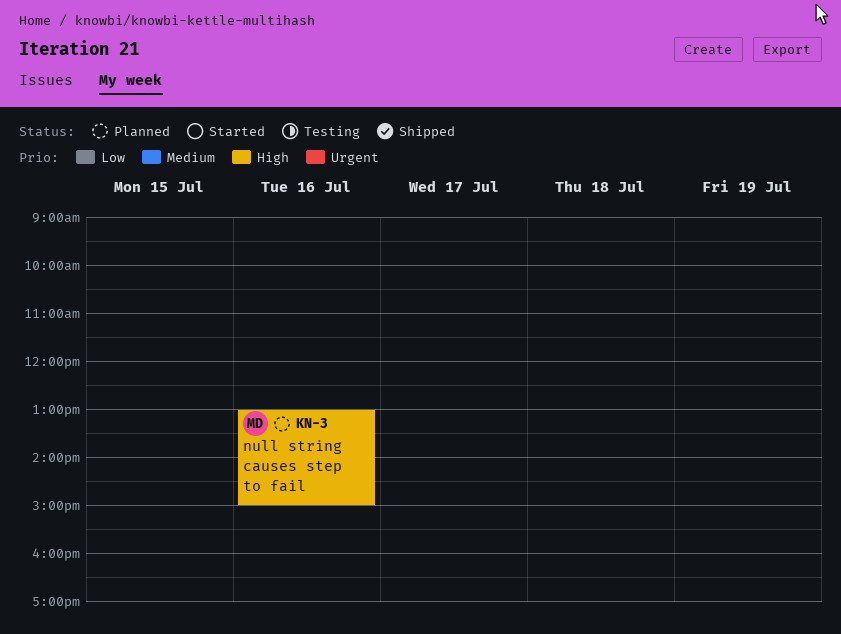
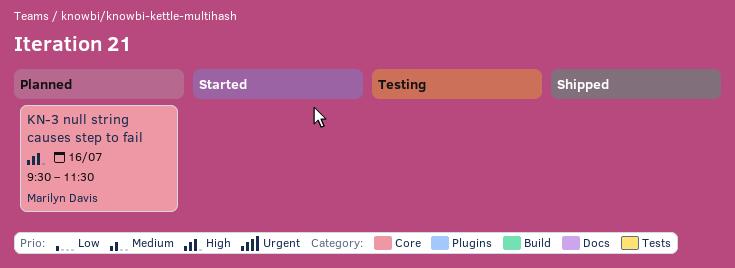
KN-3, begins: 13:00 -> 09:30
KN-3, ends: 15:00 -> 11:30

